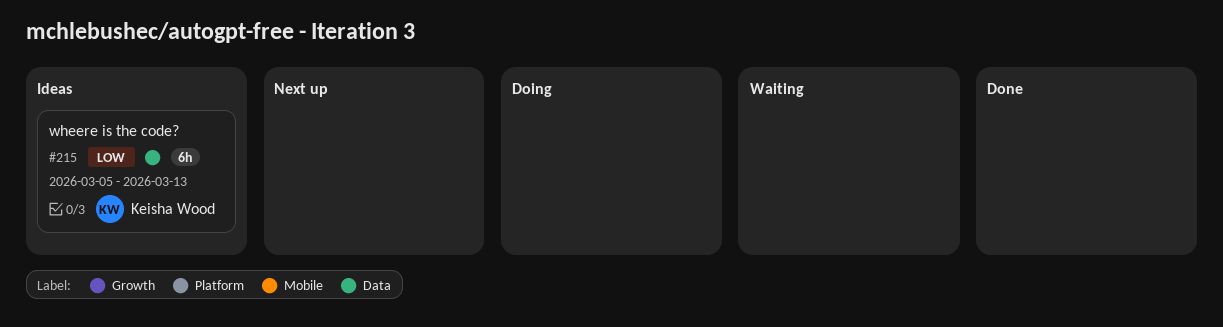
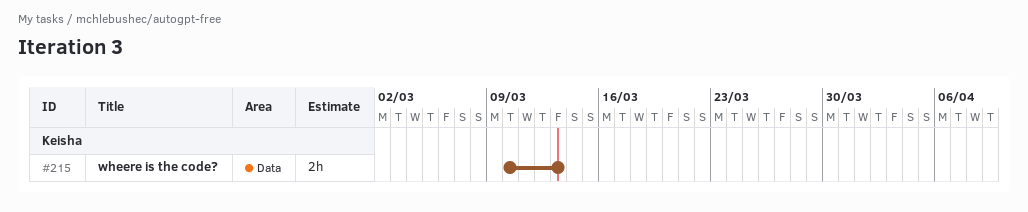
#215, estimate: 6h -> 2h
#215, start: Mar 5 -> Mar 10

